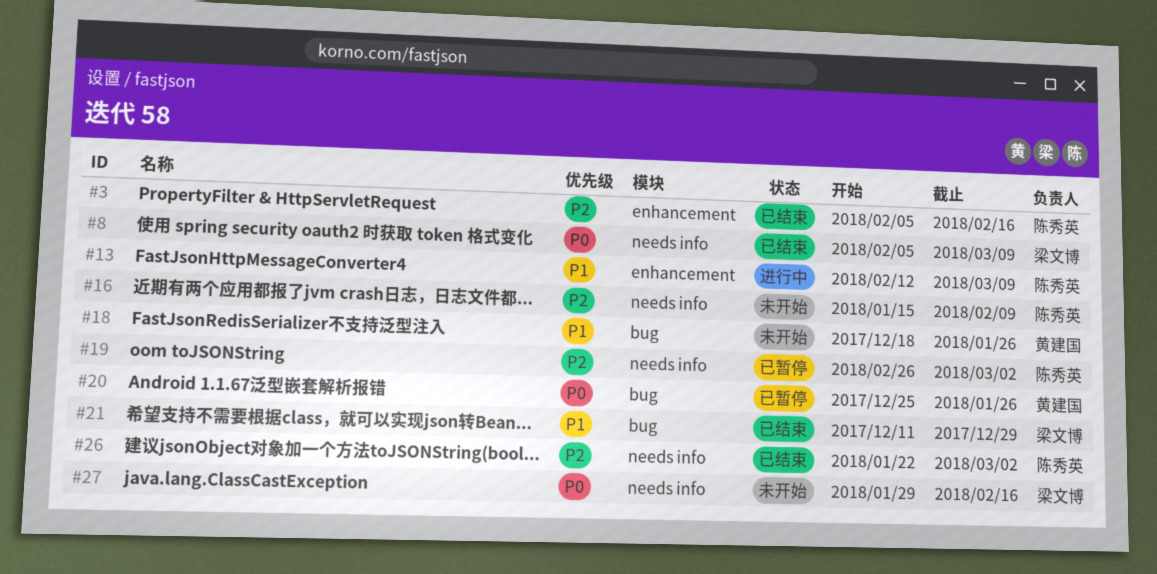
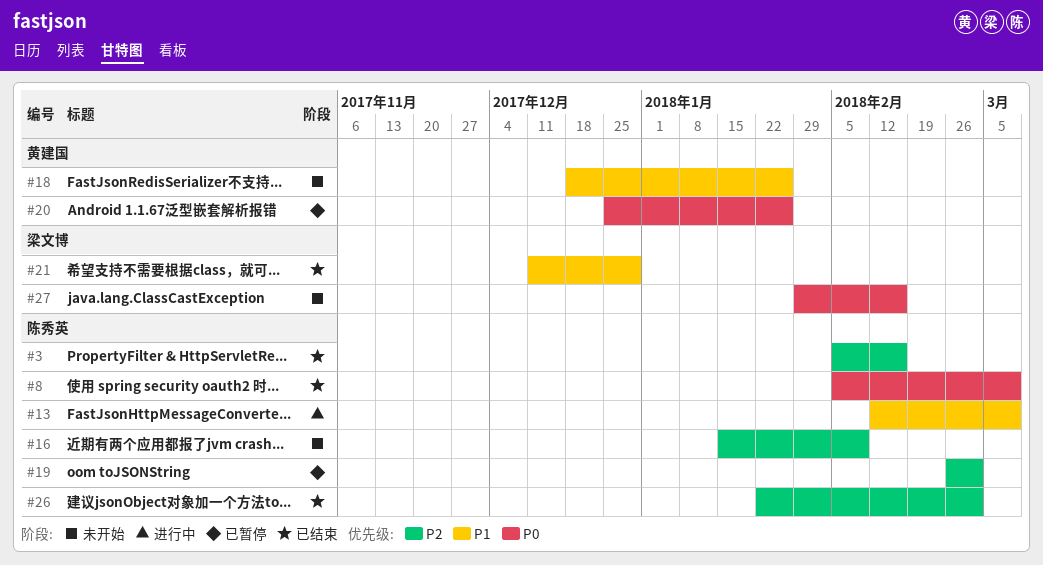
#8, owner: 梁文博 -> 陈秀英

